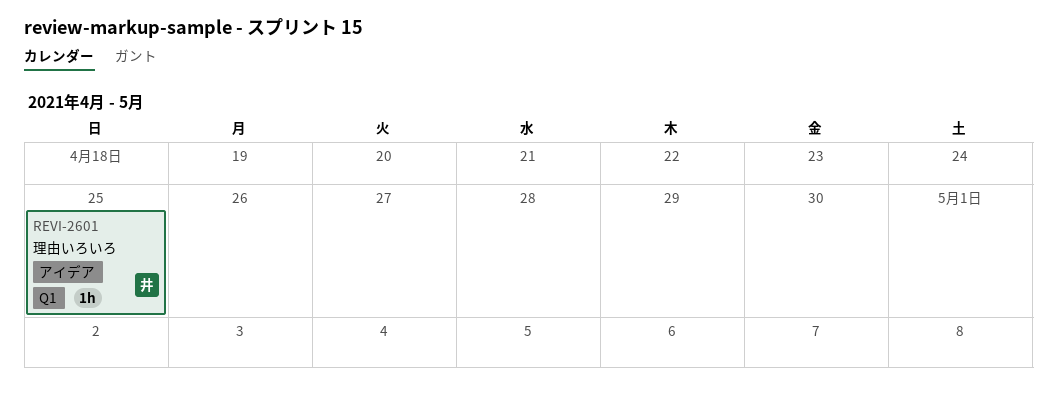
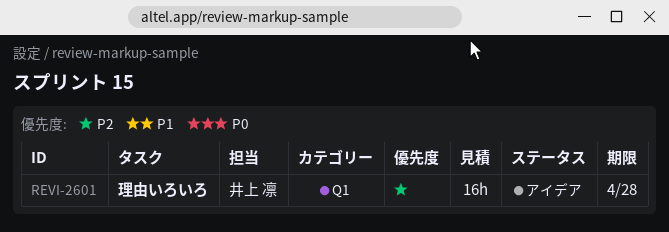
REVI-2601, estimate: 1h -> 16h
REVI-2601, due: Apr 25 -> Apr 28

